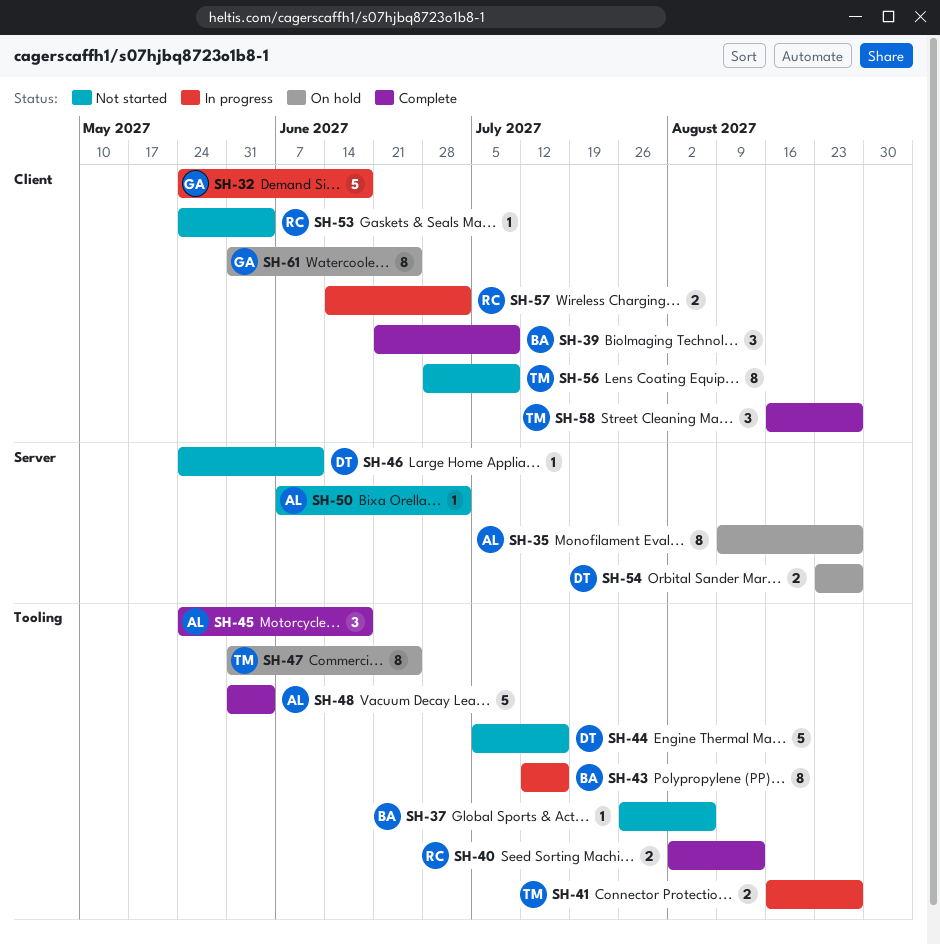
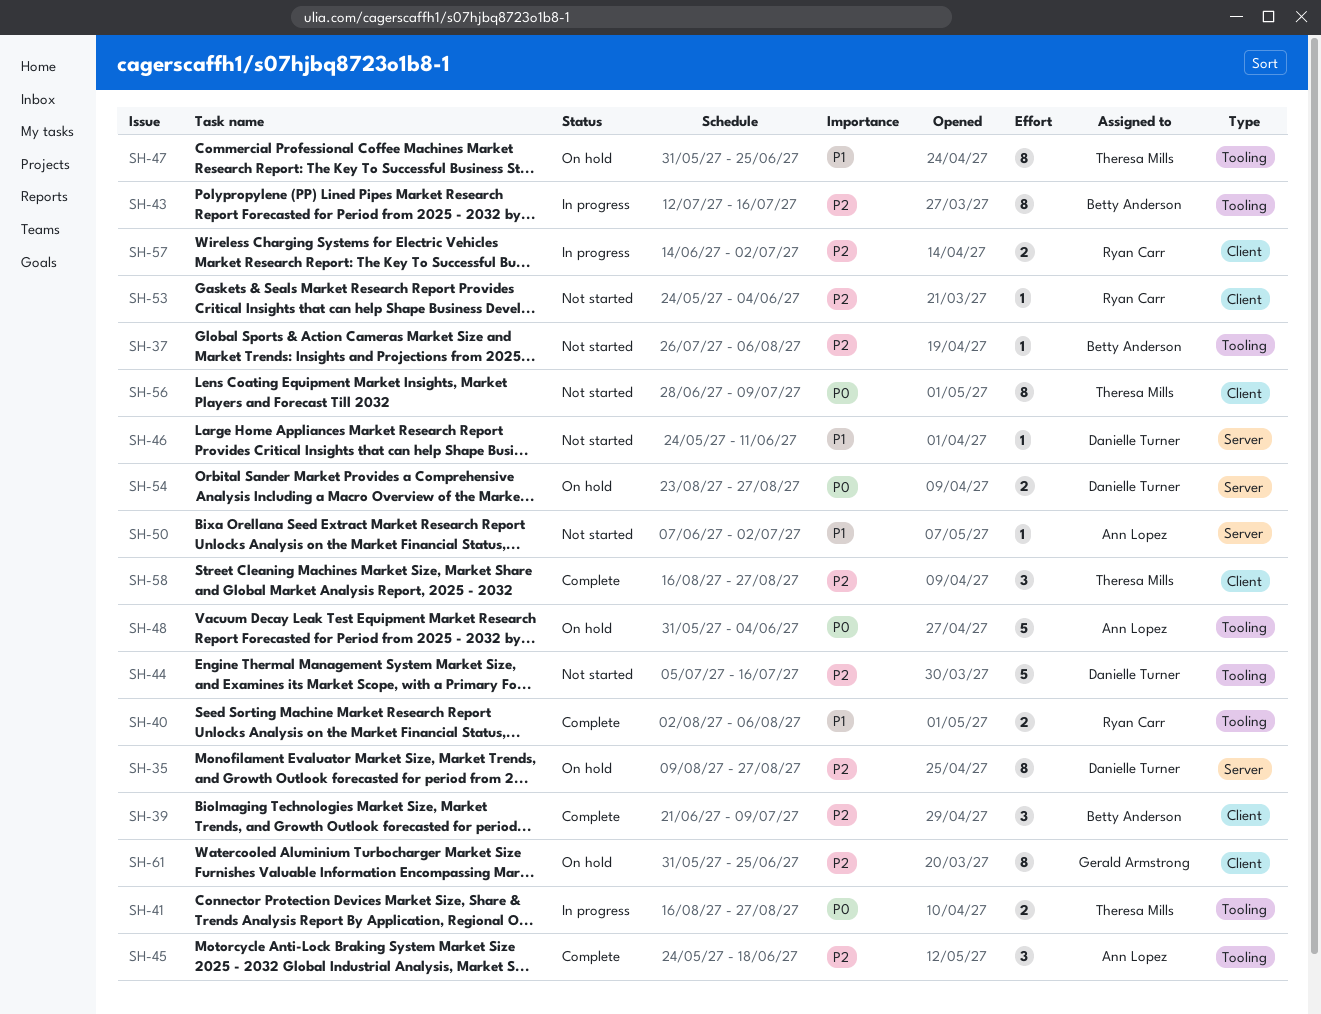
SH-32: present -> none
SH-35, owner: Ann Lopez -> Danielle Turner
SH-40, due: Aug 13 -> Aug 6
SH-48, status: Complete -> On hold

